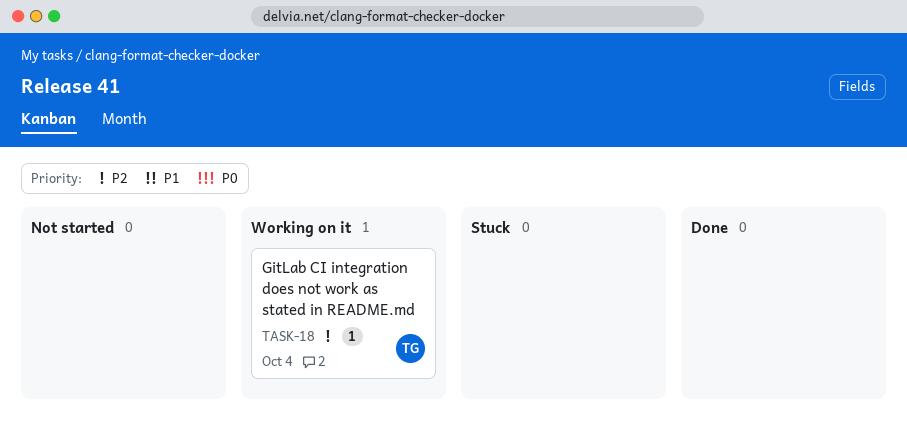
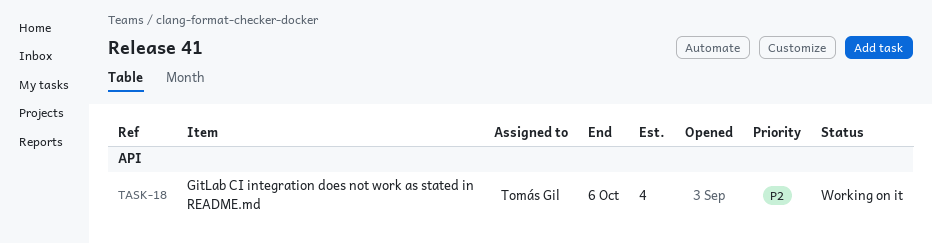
TASK-18, estimate: 1 -> 4
TASK-18, due: Oct 4 -> Oct 6

